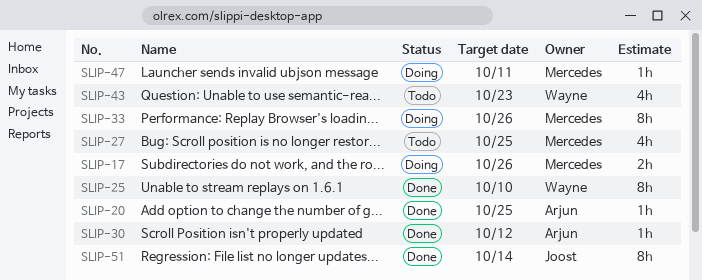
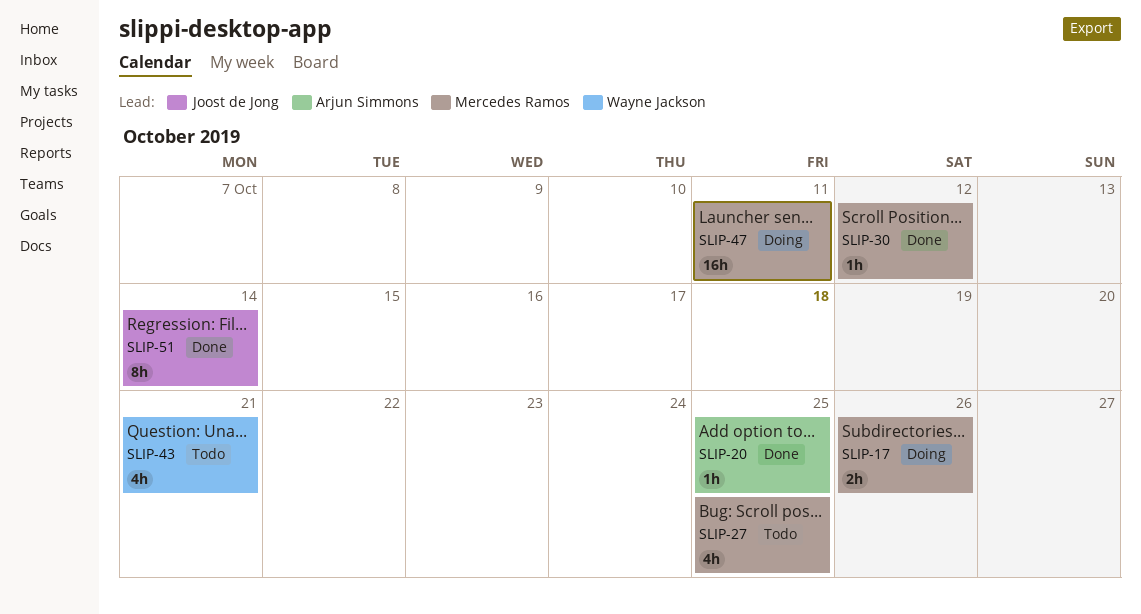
SLIP-25: present -> none
SLIP-30, owner: Arjun Simmons -> Mercedes Ramos
SLIP-33: present -> none
SLIP-43, due: Oct 23 -> Oct 21
SLIP-47, estimate: 1h -> 16h

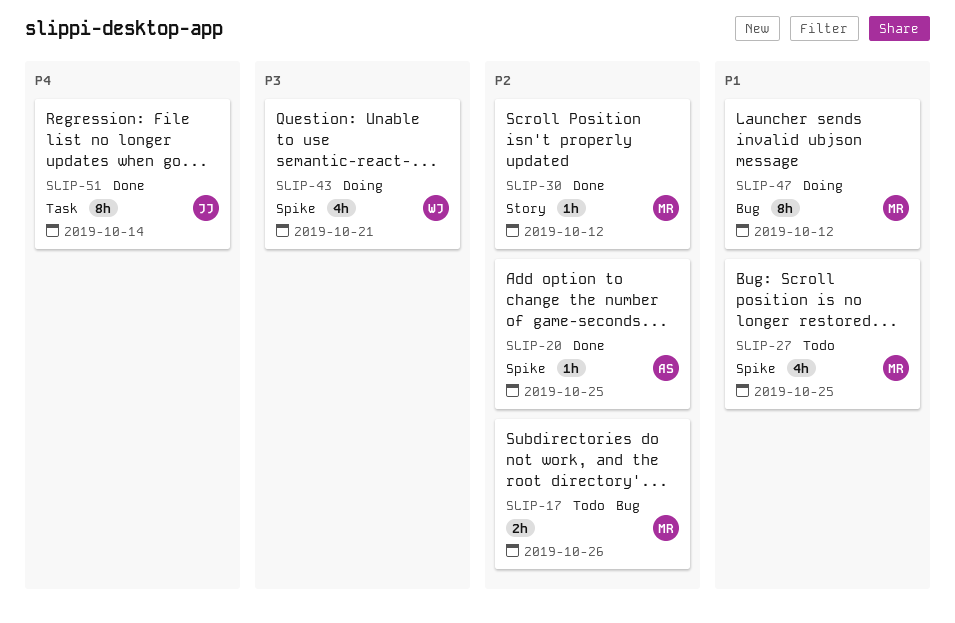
SLIP-17, status: Doing -> Todo
SLIP-43, status: Todo -> Doing
SLIP-47, estimate: 16h -> 8h
SLIP-47, due: Oct 11 -> Oct 12

